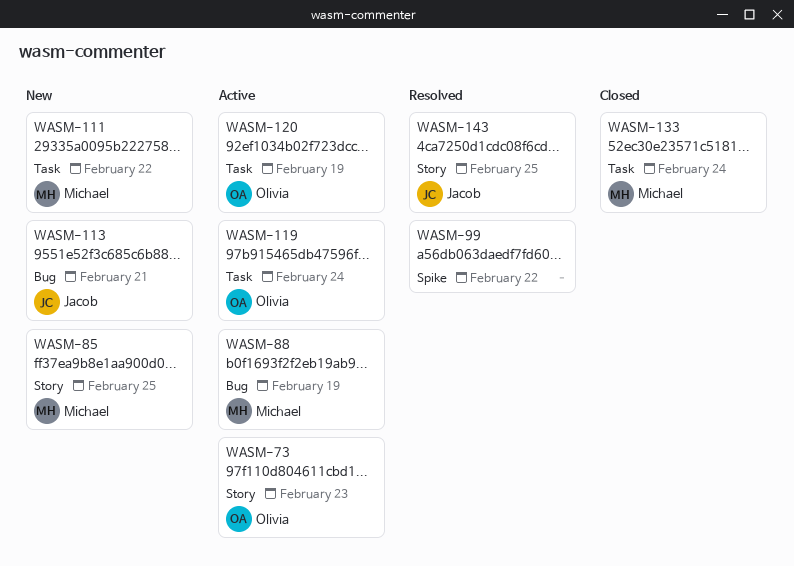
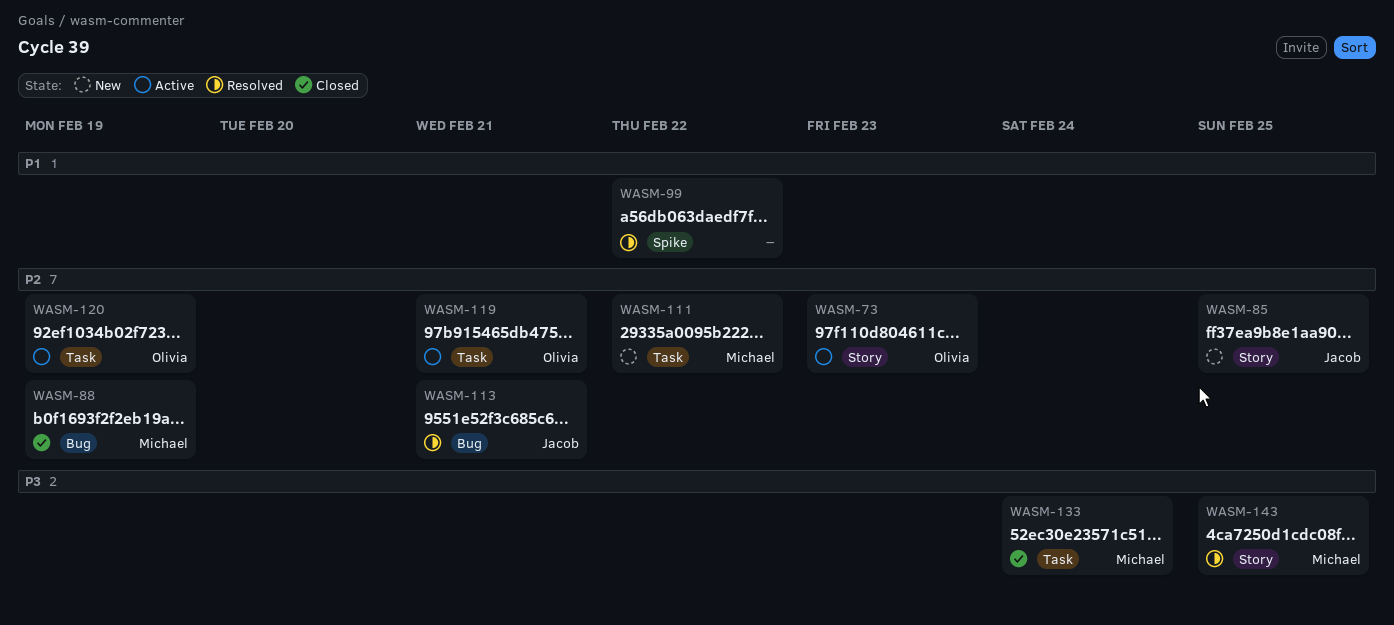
WASM-85, owner: Michael -> Jacob
WASM-88, status: Active -> Closed
WASM-113, status: New -> Resolved
WASM-119, due: Feb 24 -> Feb 21
WASM-143, owner: Jacob -> Michael

